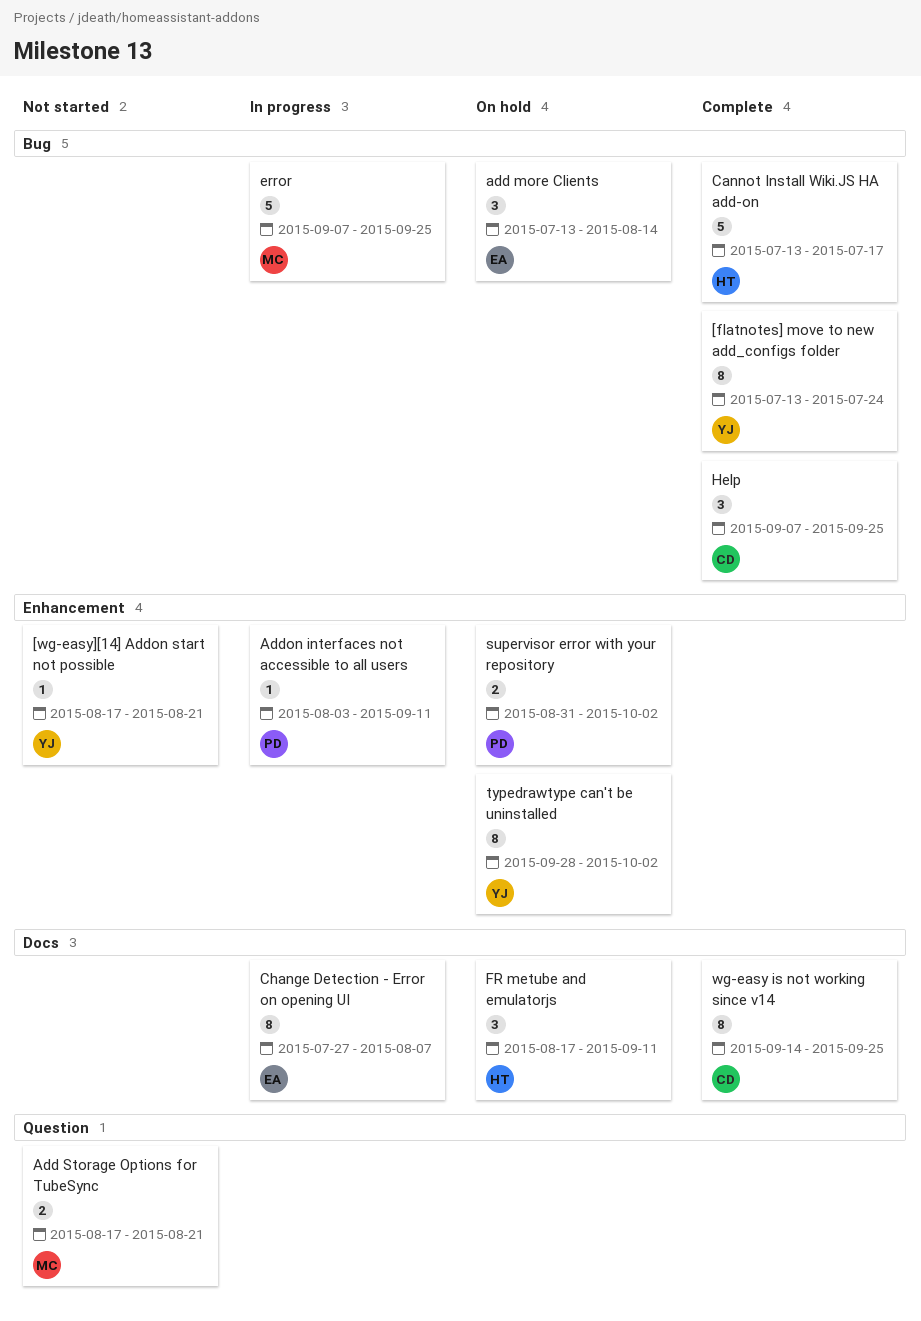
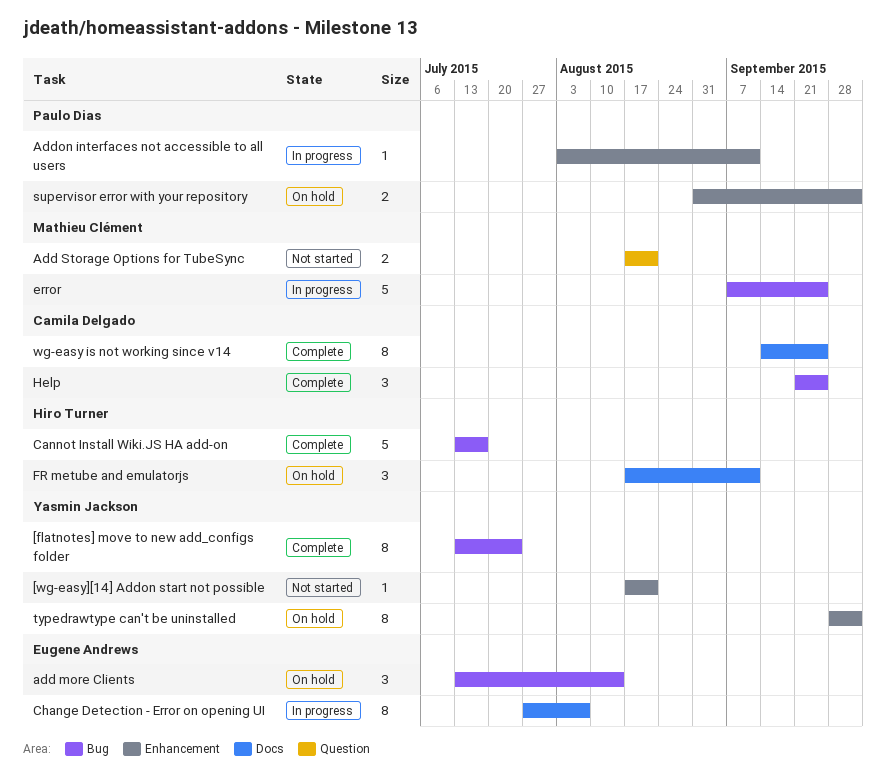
Help, start: Sep 7 -> Sep 21

